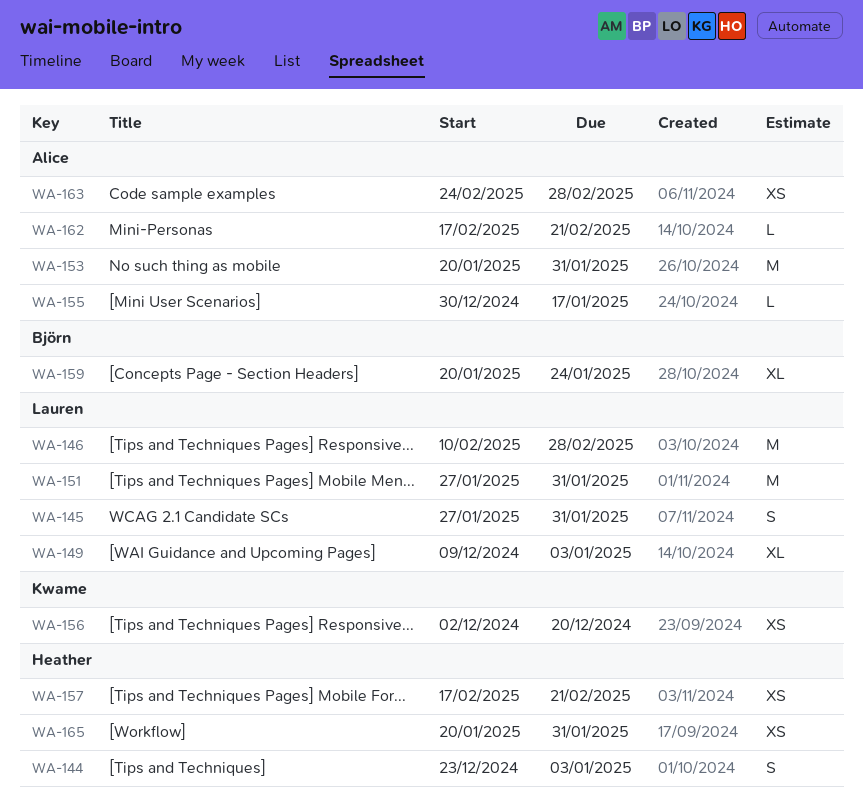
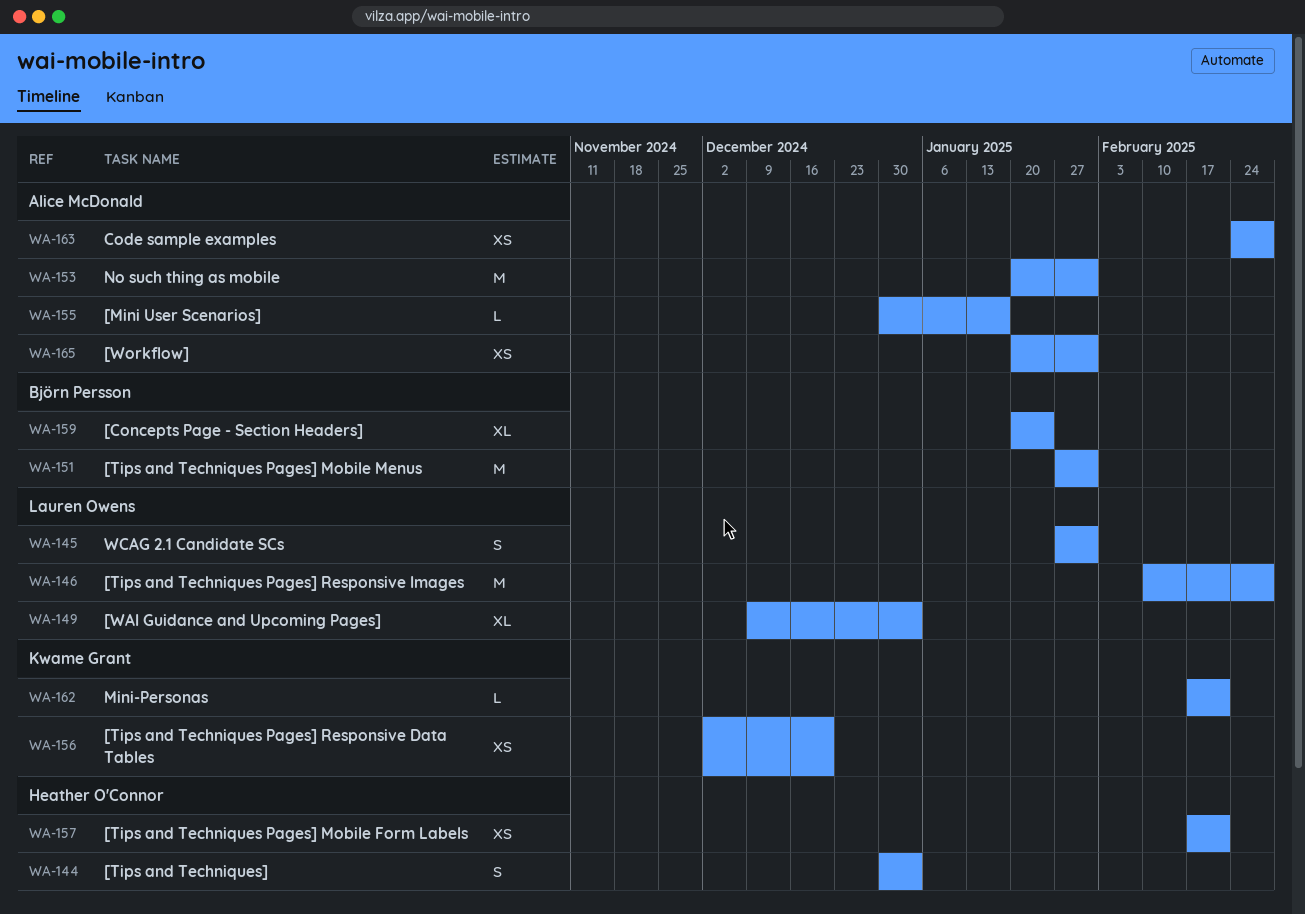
WA-144, start: Dec 23 -> Dec 30
WA-151, owner: Lauren Owens -> Björn Persson
WA-162, owner: Alice McDonald -> Kwame Grant
WA-165, owner: Heather O'Connor -> Alice McDonald

